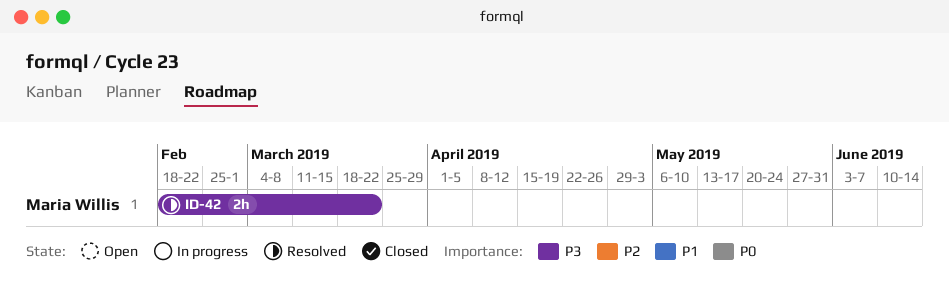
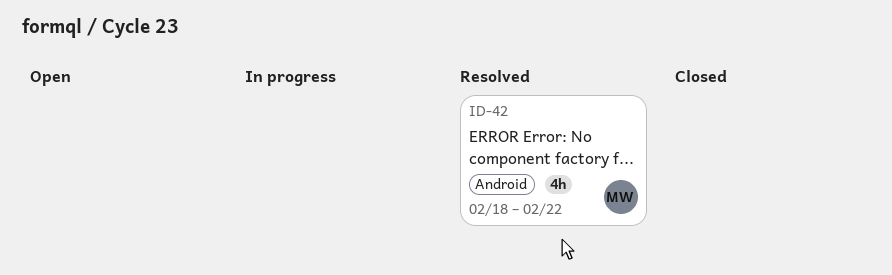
ID-42, estimate: 2h -> 4h
ID-42, due: Mar 22 -> Feb 22

